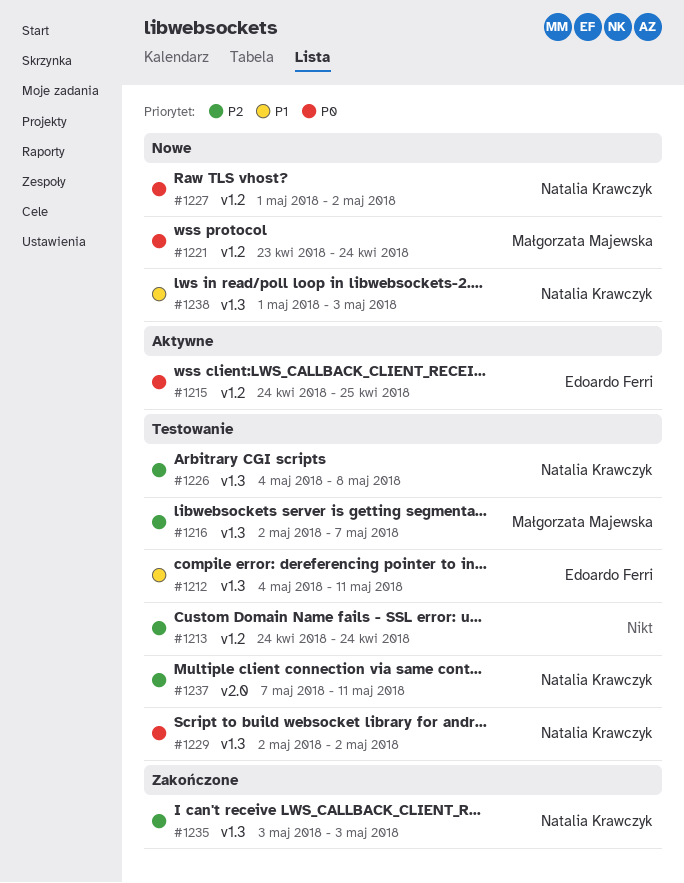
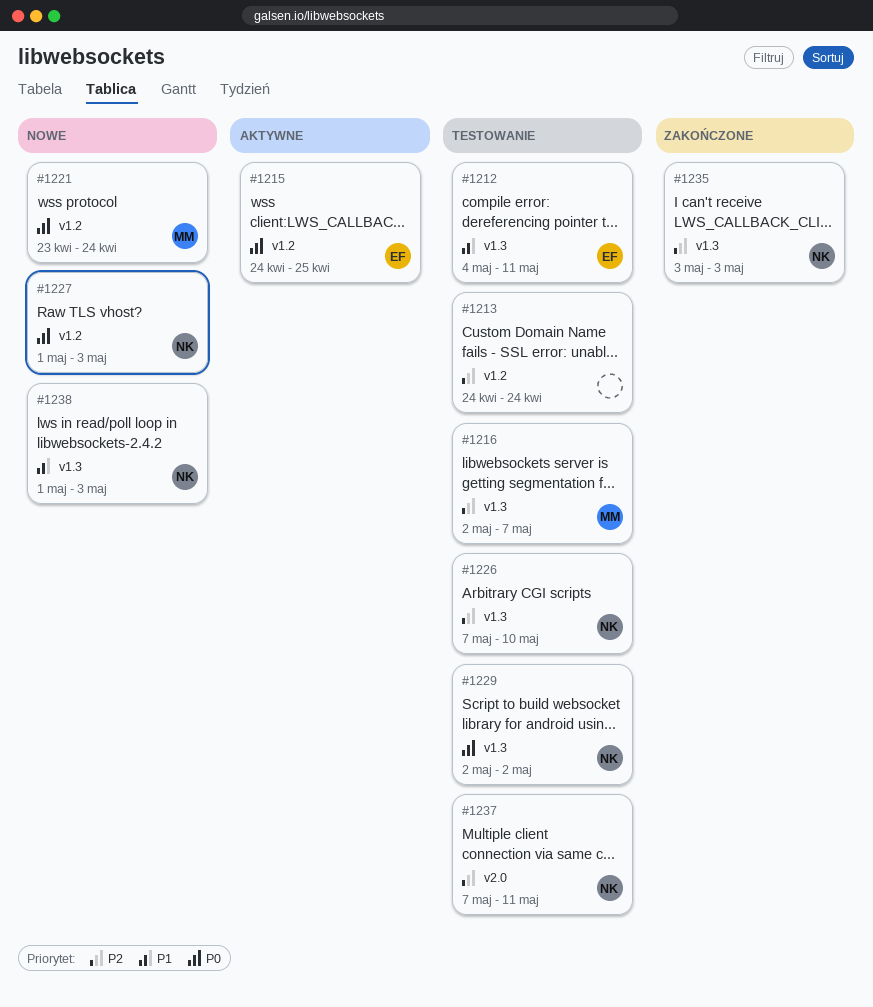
#1226, start: May 4 -> May 7
#1226, due: May 8 -> May 10
#1227, due: May 2 -> May 3

